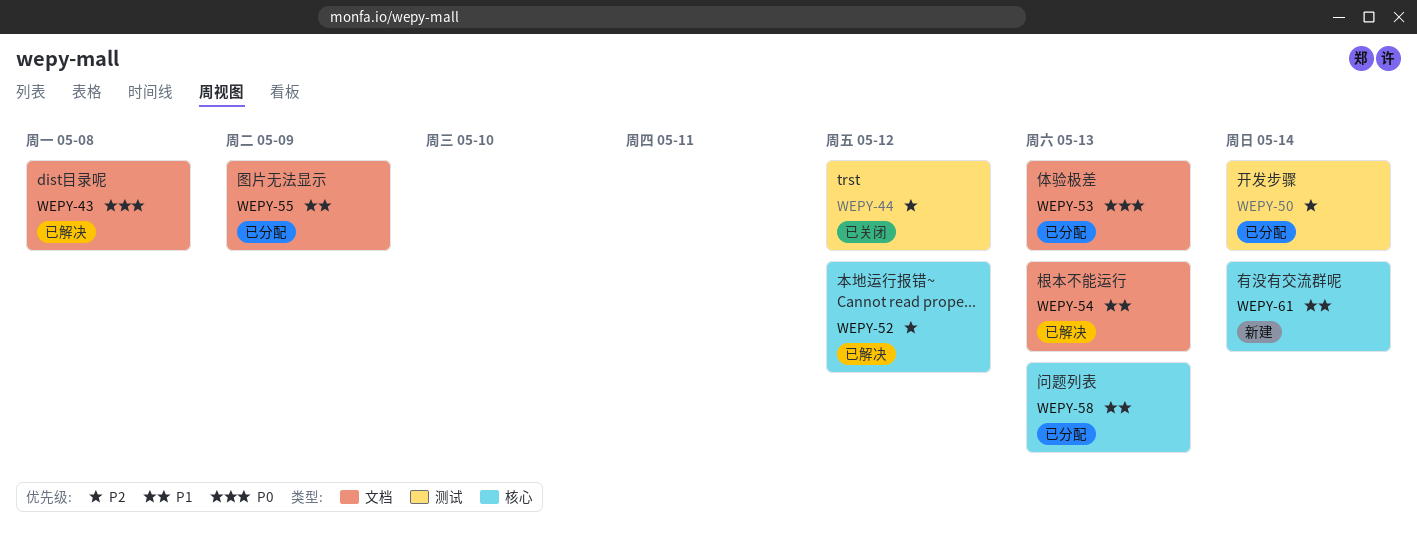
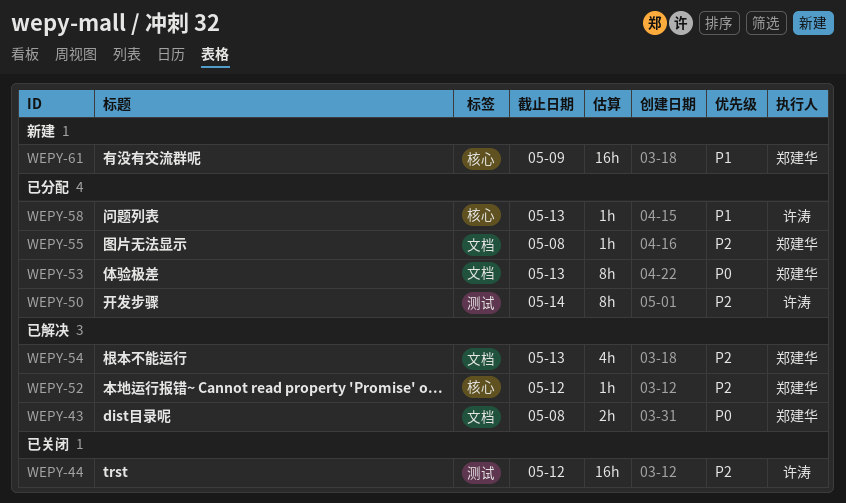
WEPY-54, priority: P1 -> P2
WEPY-55, priority: P1 -> P2
WEPY-55, due: May 9 -> May 8
WEPY-61, due: May 14 -> May 9

